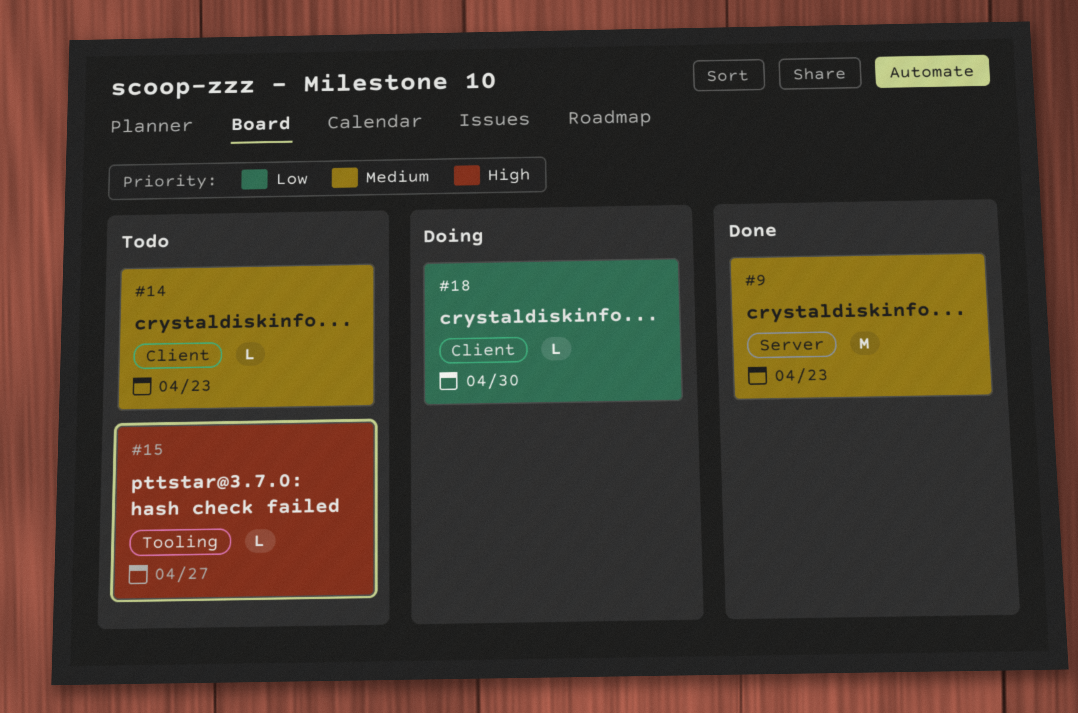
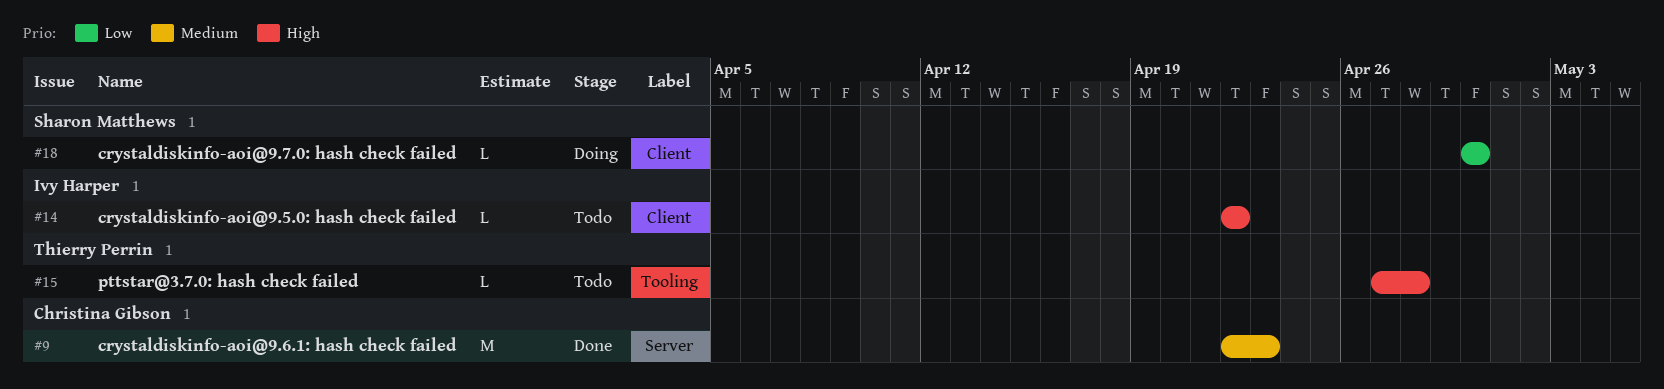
#14, priority: Medium -> High
#14, due: Apr 23 -> Apr 22
#15, due: Apr 27 -> Apr 28

